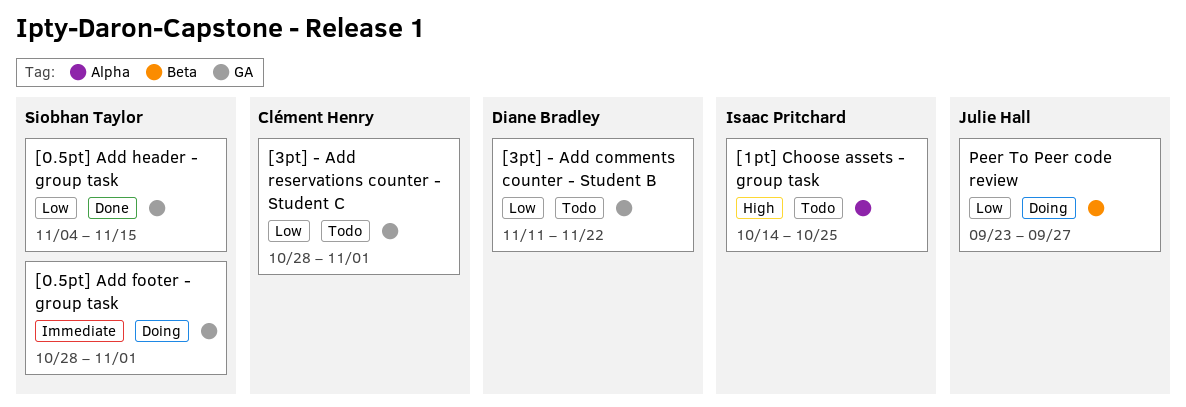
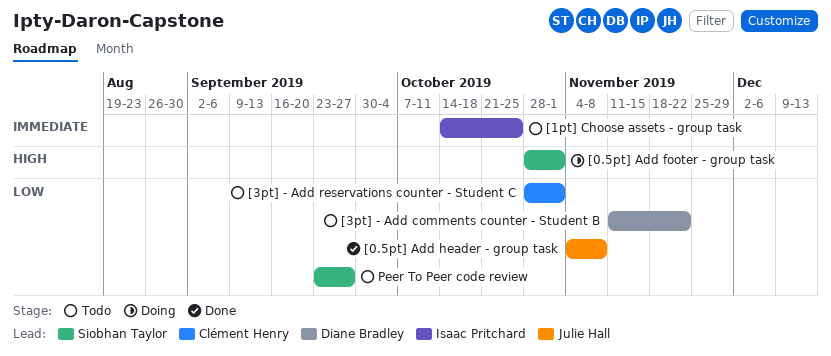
[0.5pt] Add footer - group task, priority: Immediate -> High
[0.5pt] Add header - group task, owner: Siobhan Taylor -> Julie Hall
[0.5pt] Add header - group task, due: Nov 15 -> Nov 8
[1pt] Choose assets - group task, priority: High -> Immediate
Peer To Peer code review, status: Doing -> Todo
Peer To Peer code review, owner: Julie Hall -> Siobhan Taylor

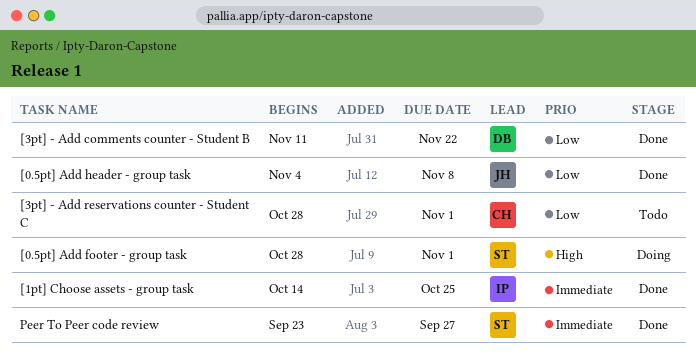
[1pt] Choose assets - group task, status: Todo -> Done
[3pt] - Add comments counter - Student B, status: Todo -> Done
Peer To Peer code review, status: Todo -> Done
Peer To Peer code review, priority: Low -> Immediate

